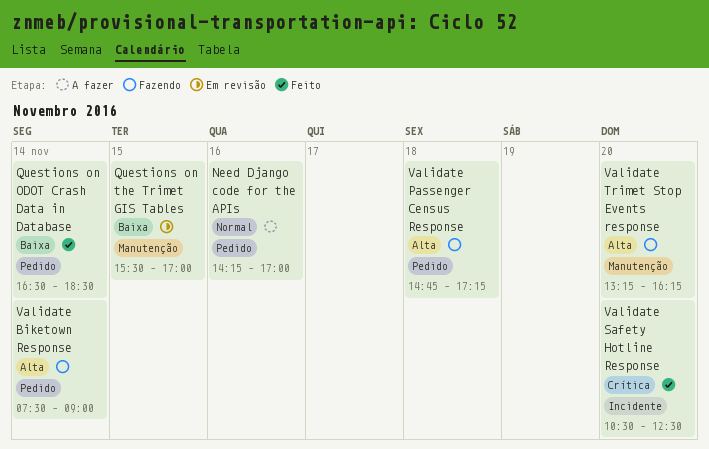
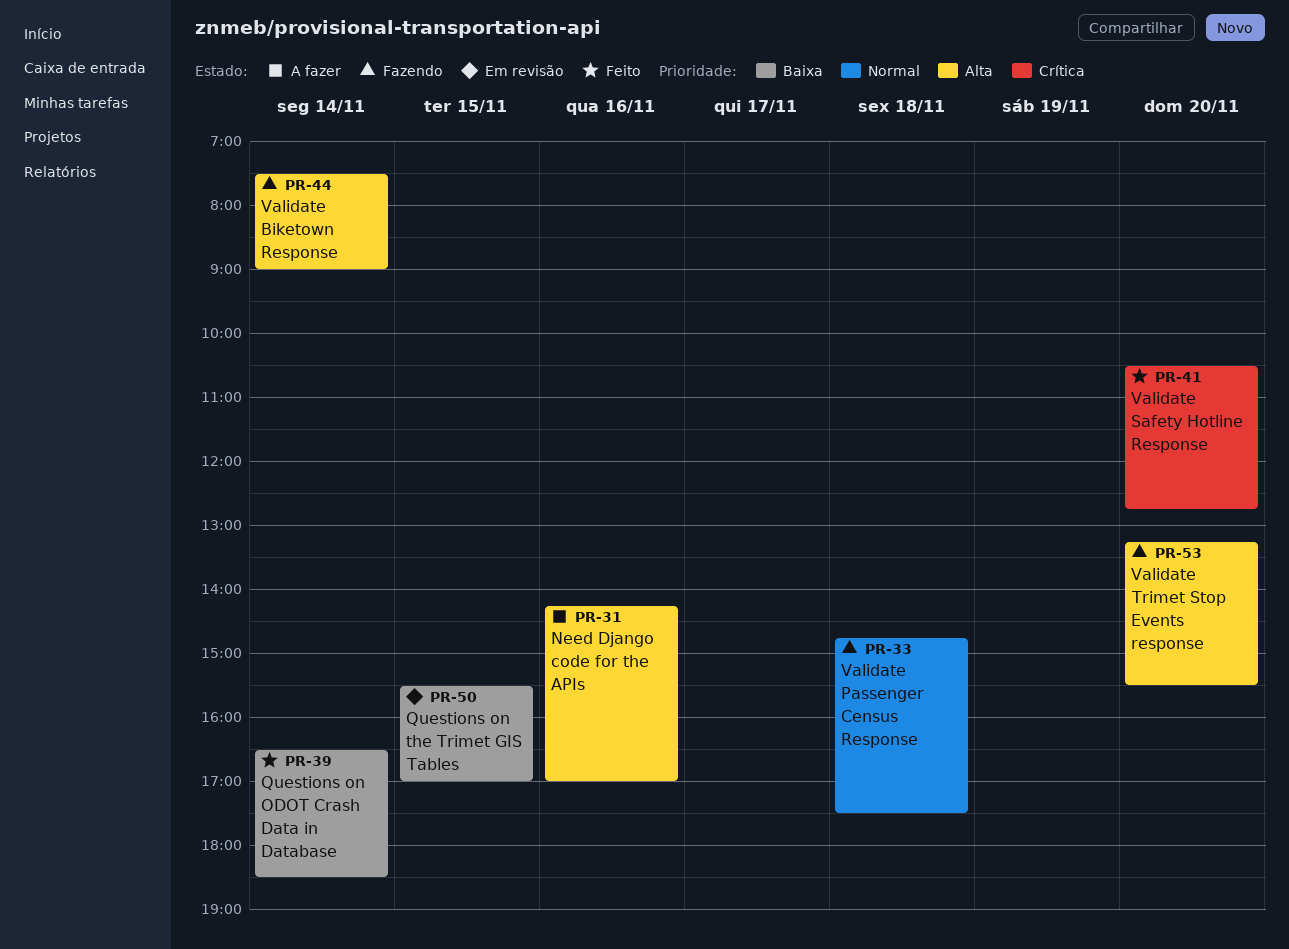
Need Django code for the APIs, priority: Normal -> Alta
Validate Passenger Census Response, priority: Alta -> Normal
Validate Passenger Census Response, ends: 17:15 -> 17:30
Validate Safety Hotline Response, ends: 12:30 -> 12:45
Validate Trimet Stop Events response, ends: 16:15 -> 15:30

